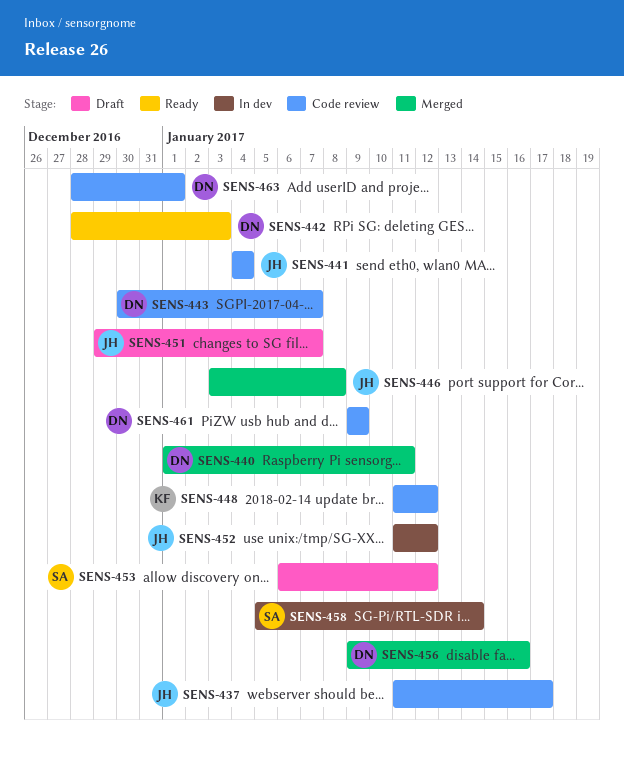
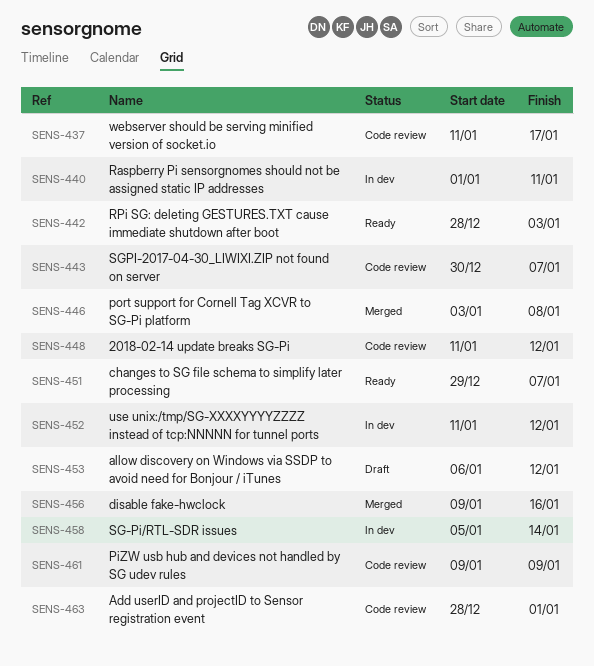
SENS-440, status: Merged -> In dev
SENS-441: present -> none
SENS-451, status: Draft -> Ready

